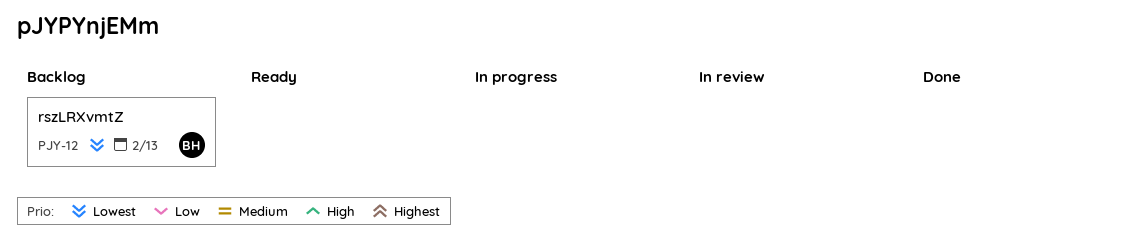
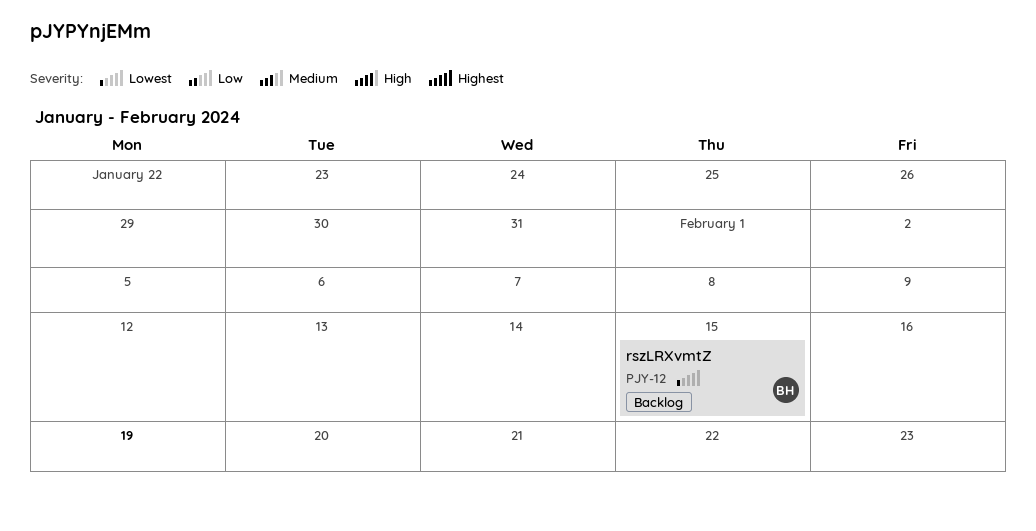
PJY-12, due: Feb 13 -> Feb 15

